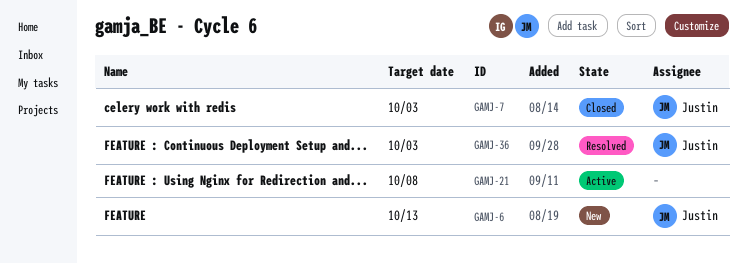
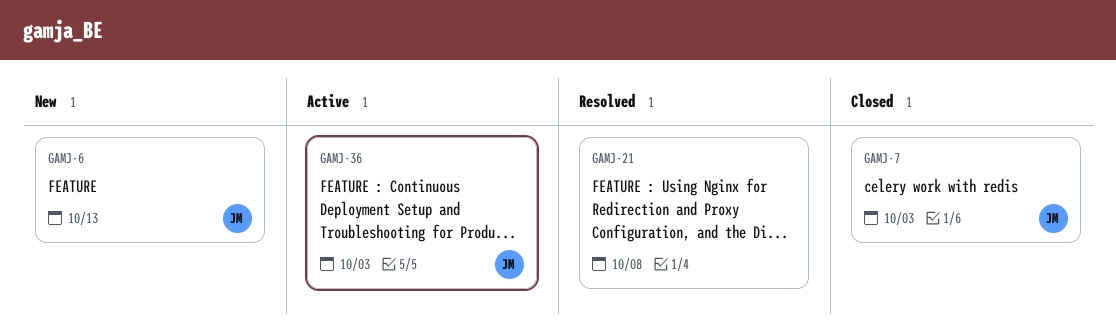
GAMJ-21, status: Active -> Resolved
GAMJ-36, status: Resolved -> Active

